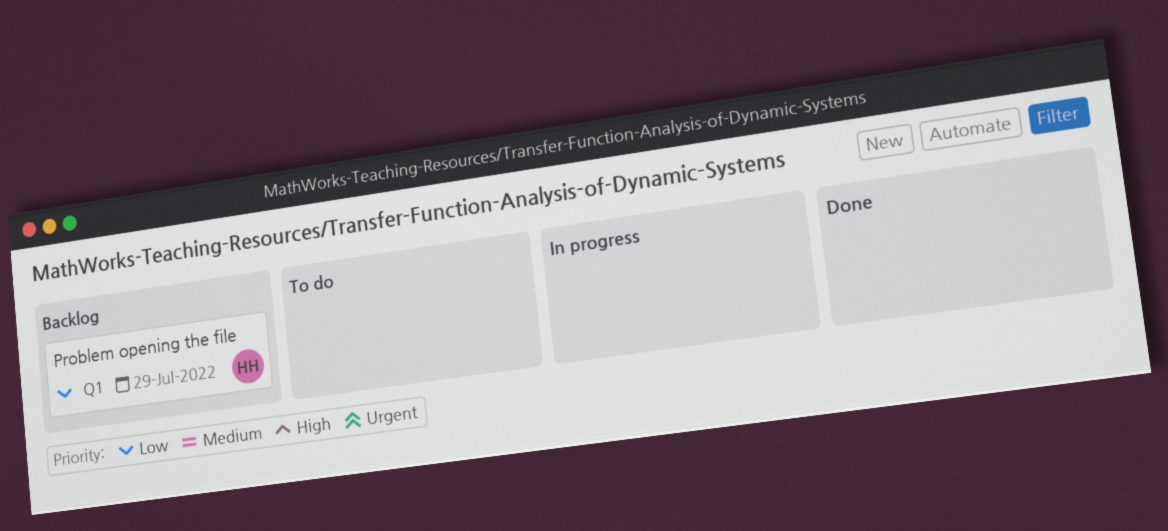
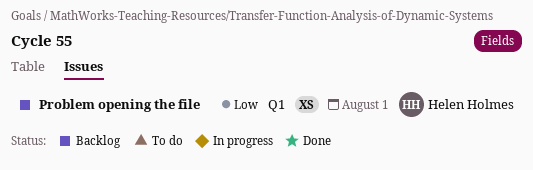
Problem opening the file, due: Jul 29 -> Aug 1

